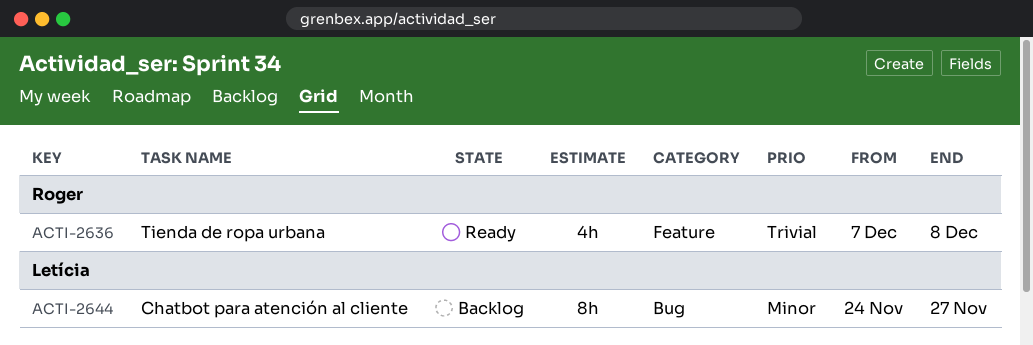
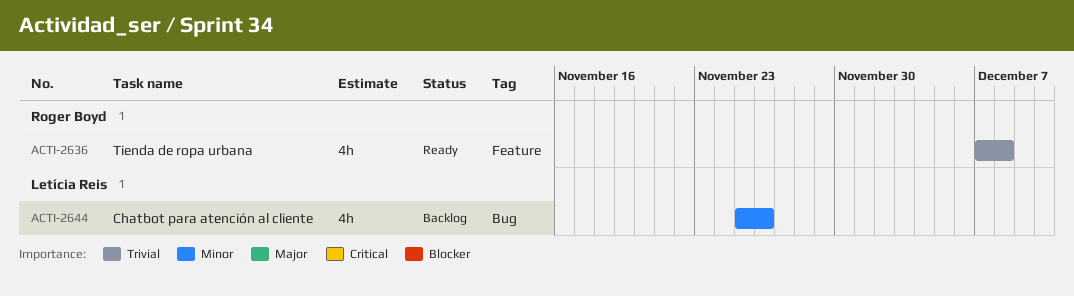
ACTI-2644, estimate: 8h -> 4h
ACTI-2644, start: Nov 24 -> Nov 25
ACTI-2644, due: Nov 27 -> Nov 26

